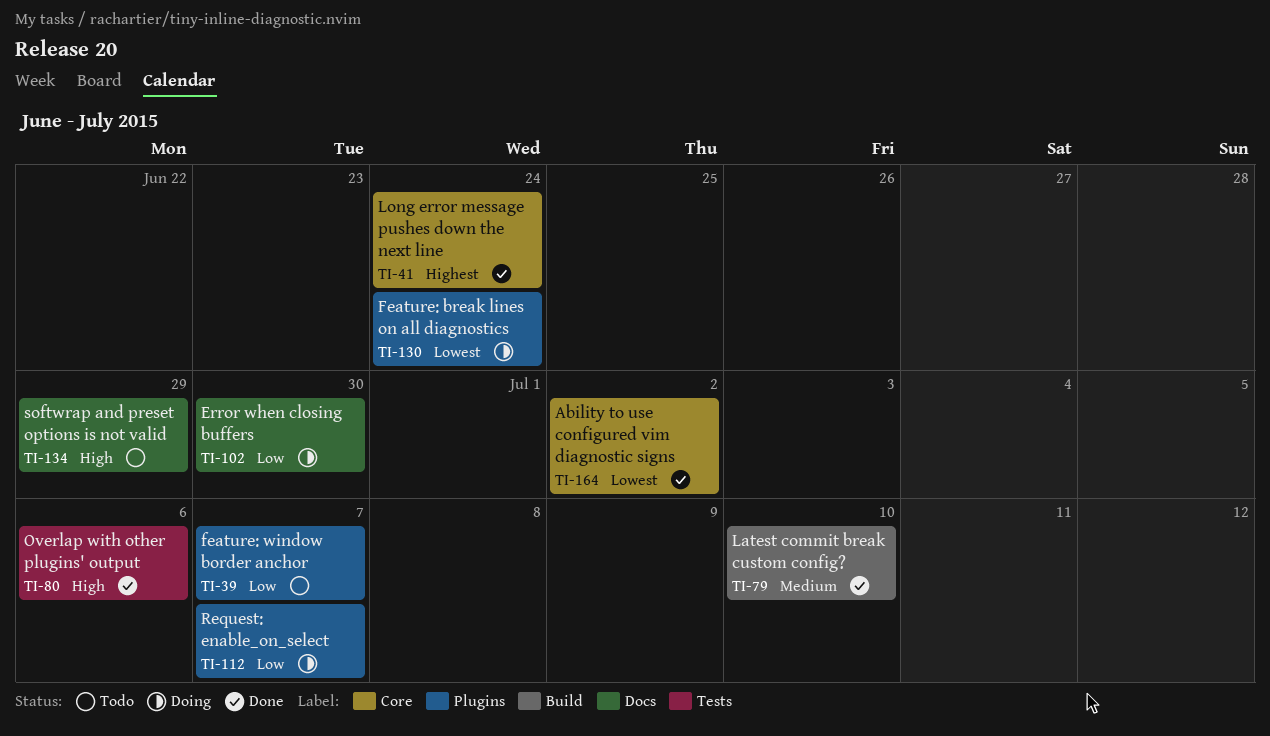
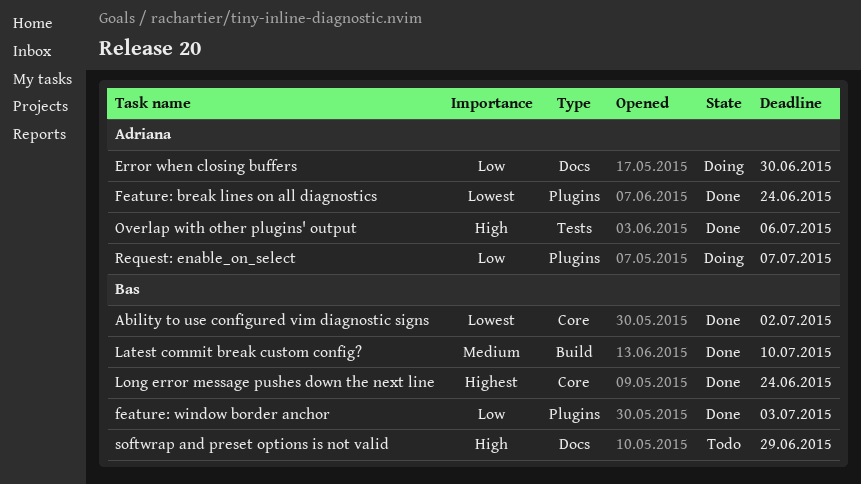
Feature: break lines on all diagnostics, status: Doing -> Done
feature: window border anchor, status: Todo -> Done
feature: window border anchor, due: Jul 7 -> Jul 3

